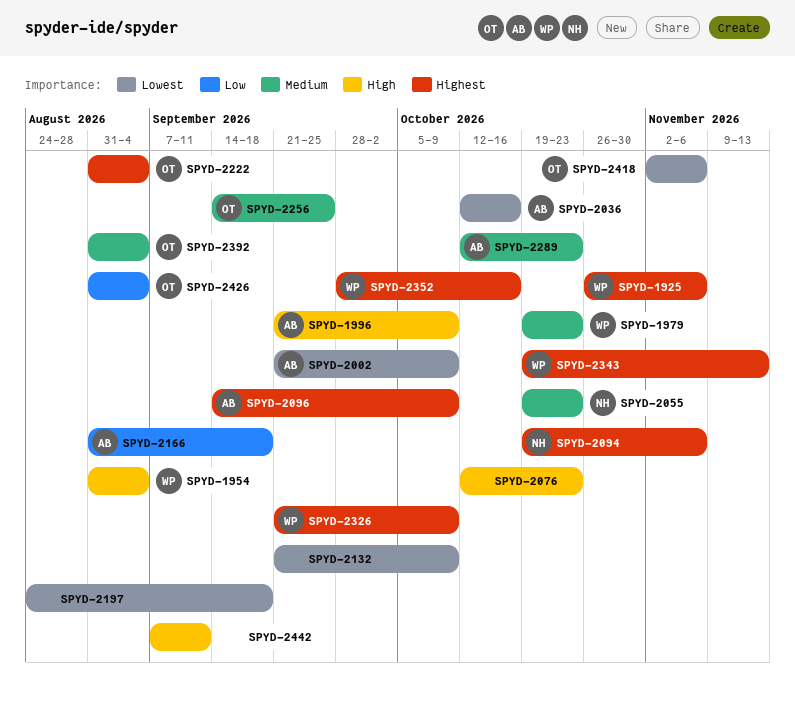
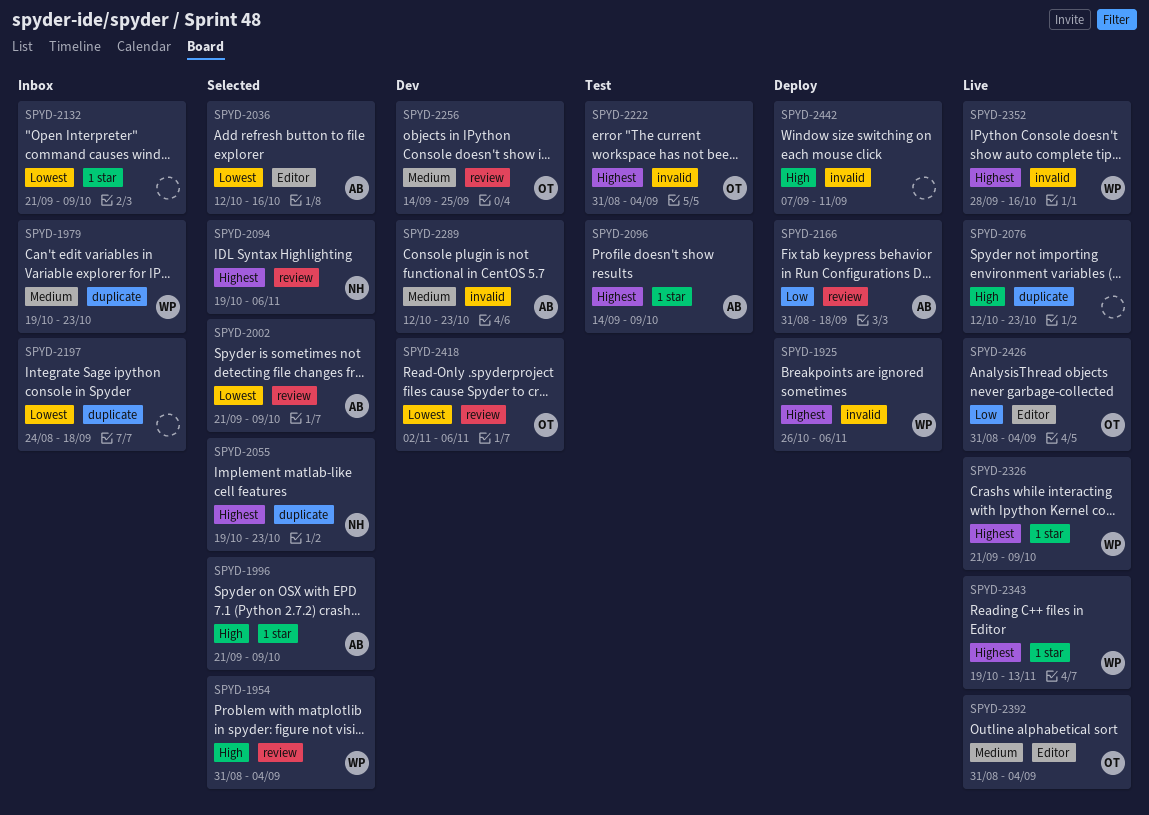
SPYD-2055, priority: Medium -> Highest

